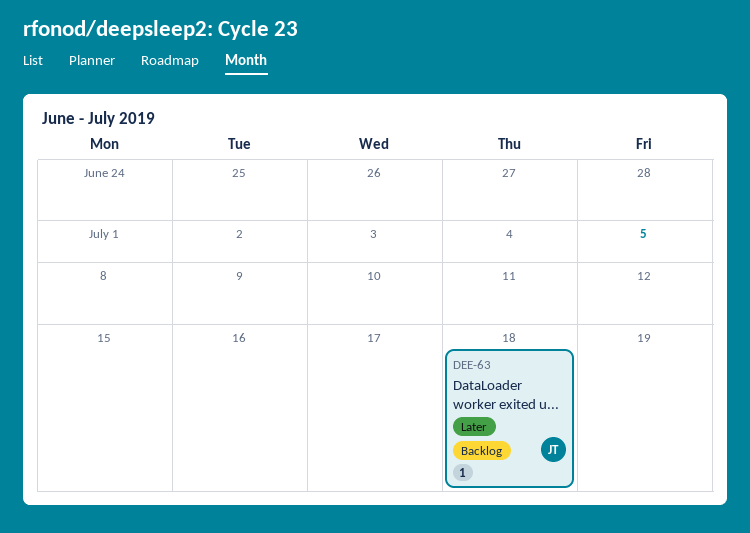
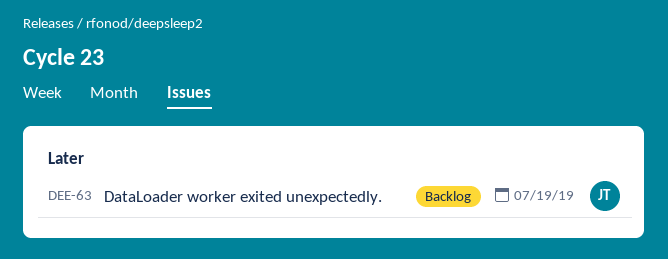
DEE-63, due: Jul 18 -> Jul 19

